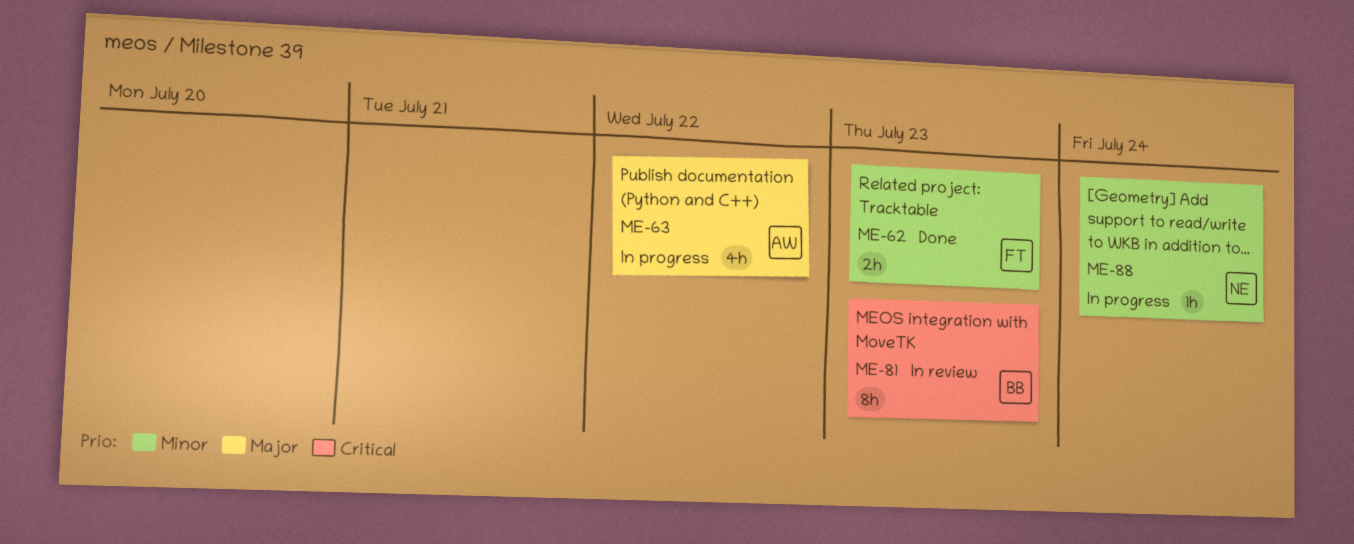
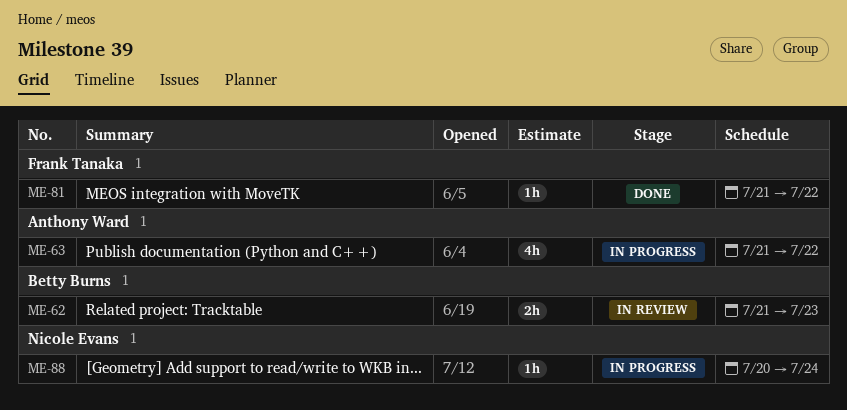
ME-62, status: Done -> In review
ME-62, owner: Frank Tanaka -> Betty Burns
ME-81, status: In review -> Done
ME-81, owner: Betty Burns -> Frank Tanaka
ME-81, estimate: 8h -> 1h
ME-81, due: Jul 23 -> Jul 22

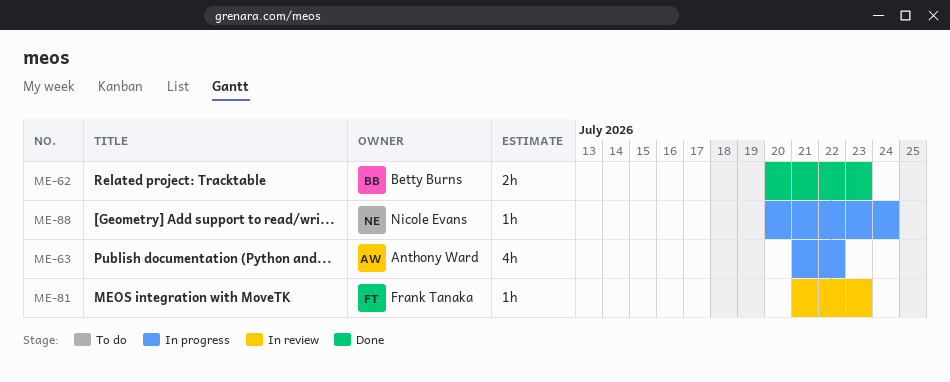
ME-62, status: In review -> Done
ME-62, start: Jul 21 -> Jul 20
ME-81, status: Done -> In review
ME-81, due: Jul 22 -> Jul 23

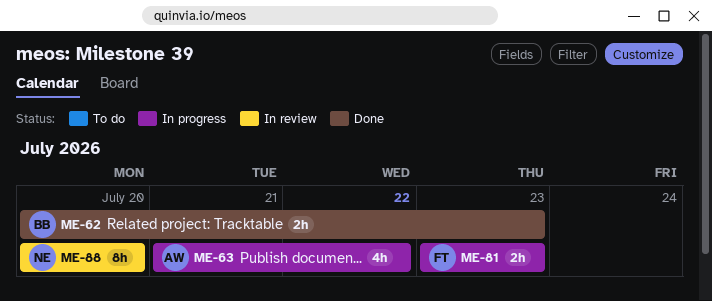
ME-81, status: In review -> In progress
ME-81, estimate: 1h -> 2h
ME-81, start: Jul 21 -> Jul 23
ME-88, status: In progress -> In review
ME-88, estimate: 1h -> 8h
ME-88, due: Jul 24 -> Jul 20

